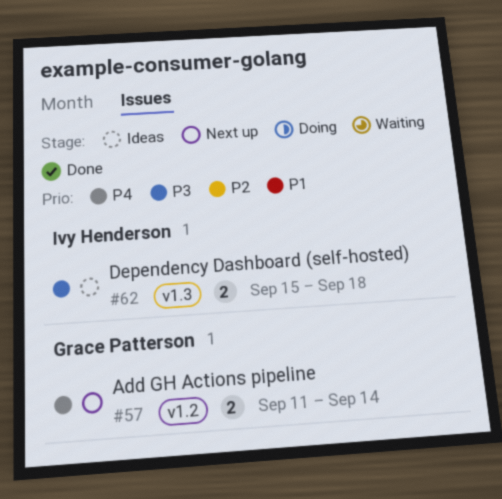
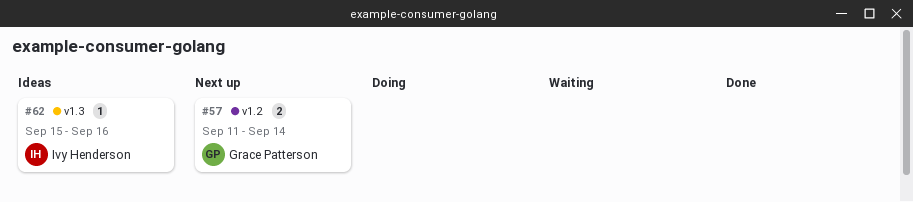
#62, estimate: 2 -> 1
#62, due: Sep 18 -> Sep 16

